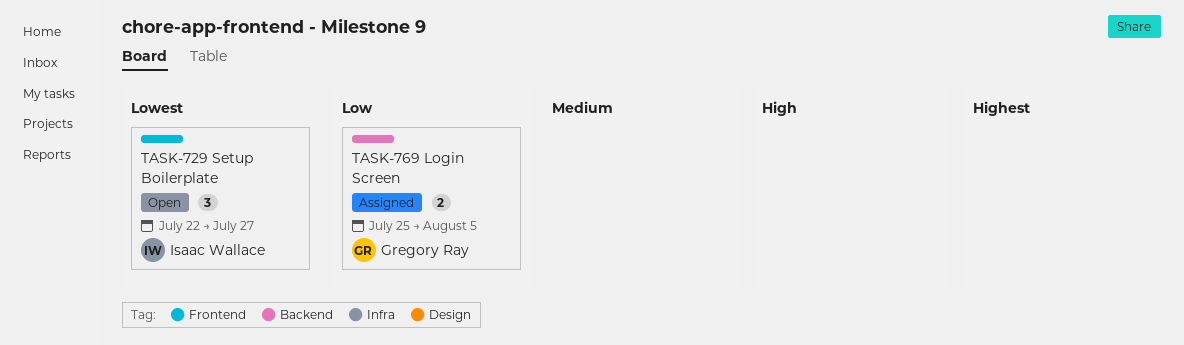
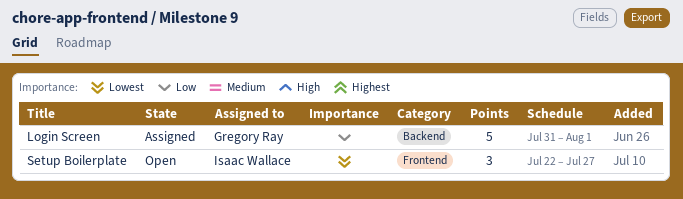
Login Screen, estimate: 2 -> 5
Login Screen, start: Jul 25 -> Jul 31
Login Screen, due: Aug 5 -> Aug 1

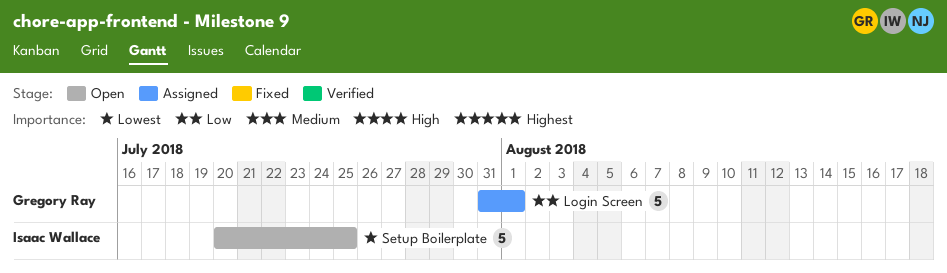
Setup Boilerplate, estimate: 3 -> 5
Setup Boilerplate, start: Jul 22 -> Jul 20
Setup Boilerplate, due: Jul 27 -> Jul 25

